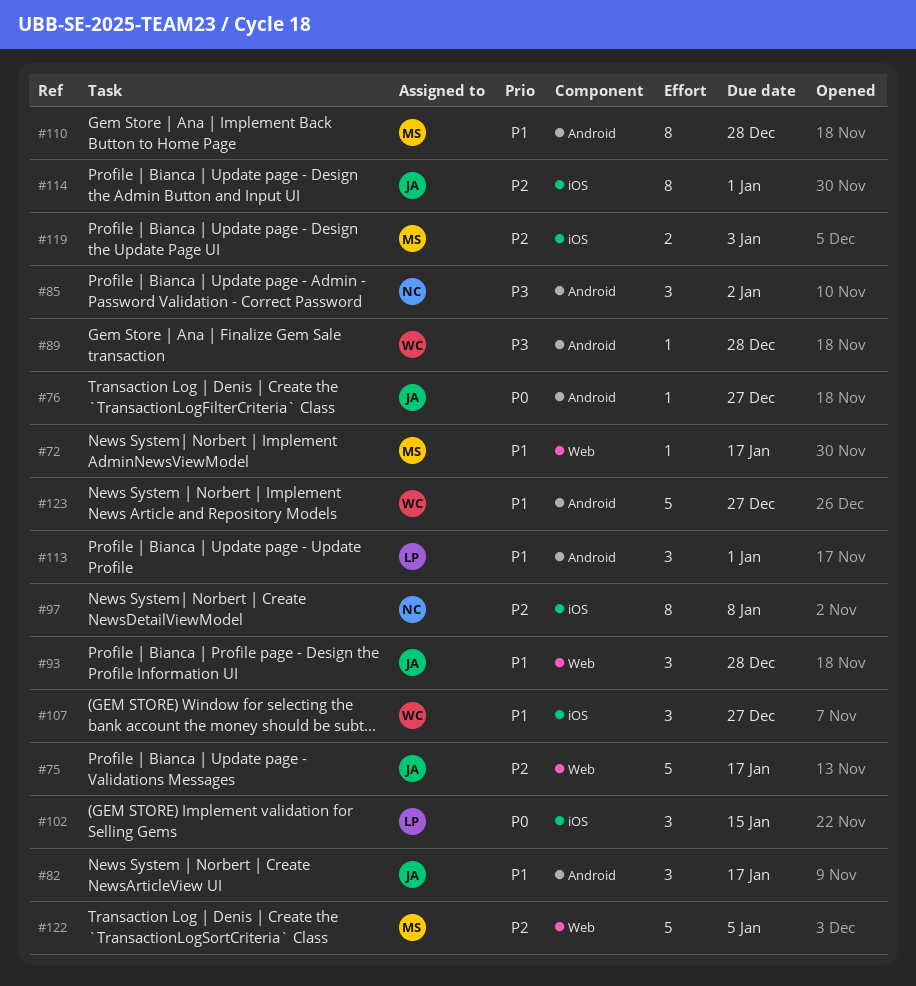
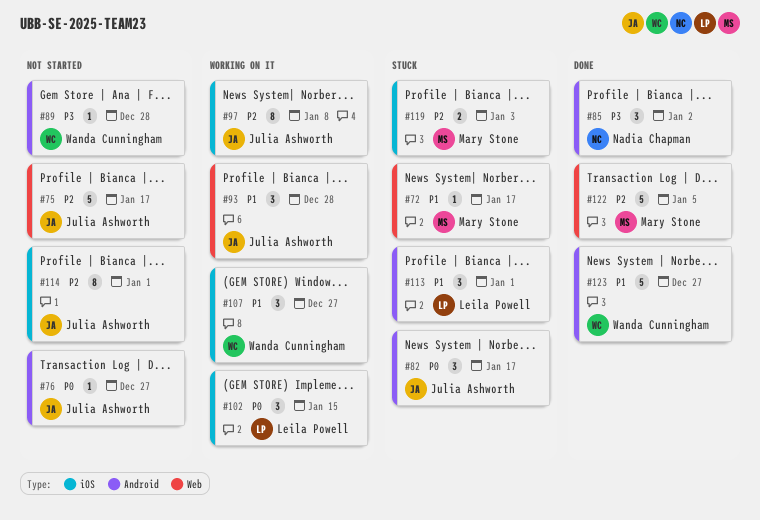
#82, priority: P1 -> P0
#97, owner: Nadia Chapman -> Julia Ashworth
#110: present -> none

